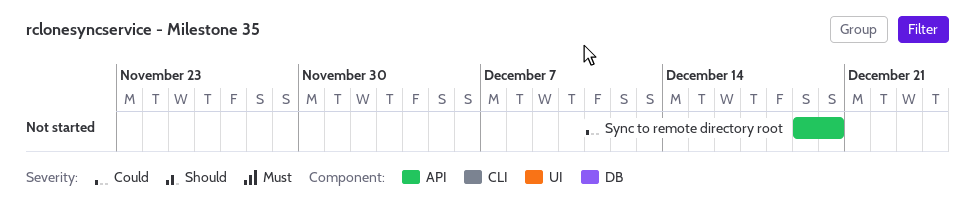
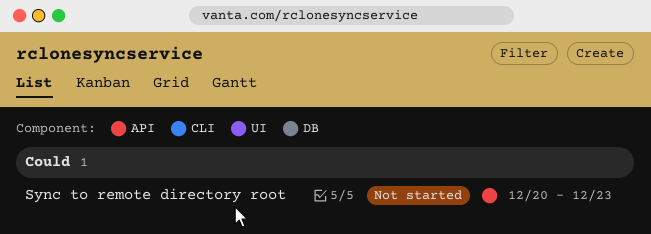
Sync to remote directory root, start: Dec 19 -> Dec 20
Sync to remote directory root, due: Dec 20 -> Dec 23

